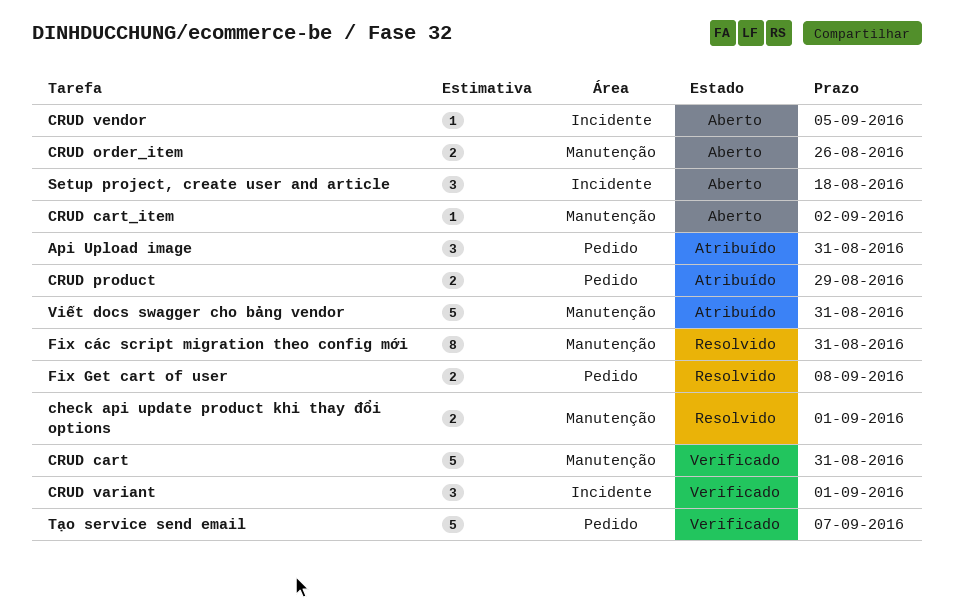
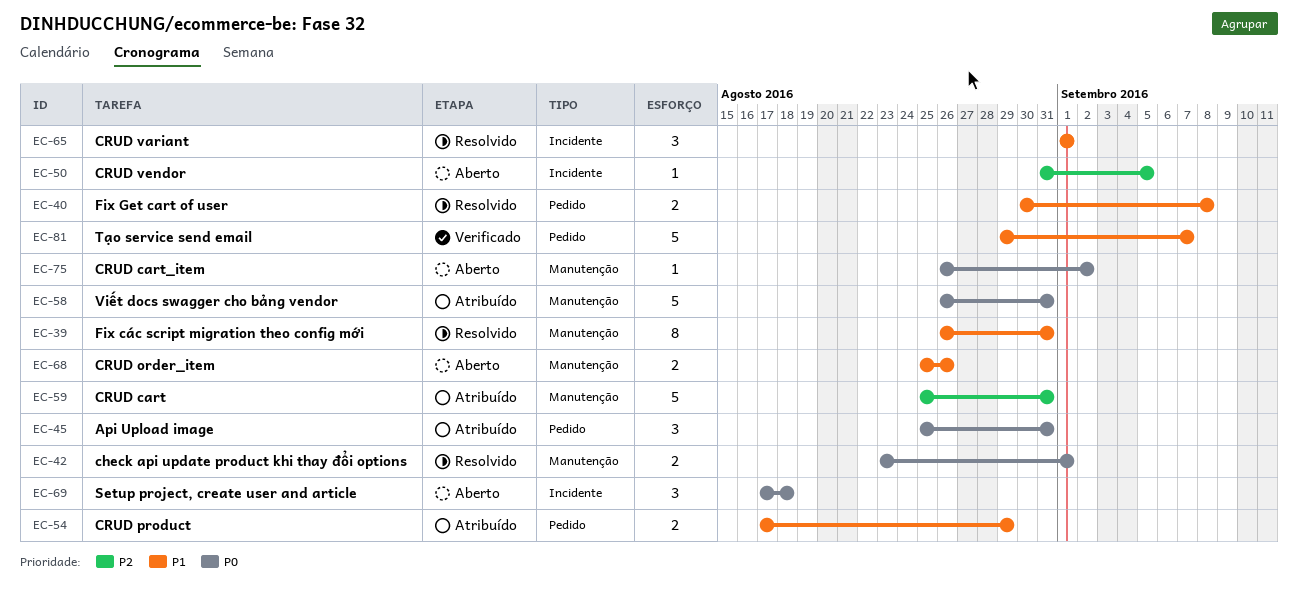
CRUD cart, status: Verificado -> Atribuído
CRUD variant, status: Verificado -> Resolvido

